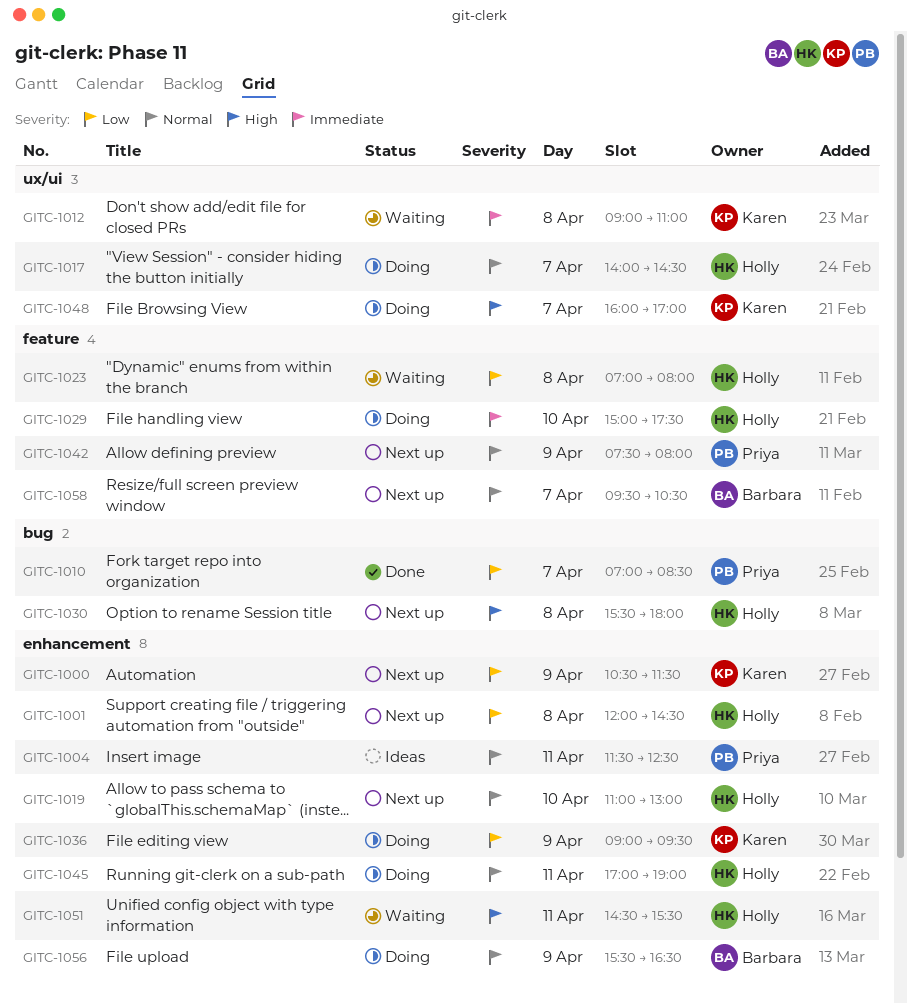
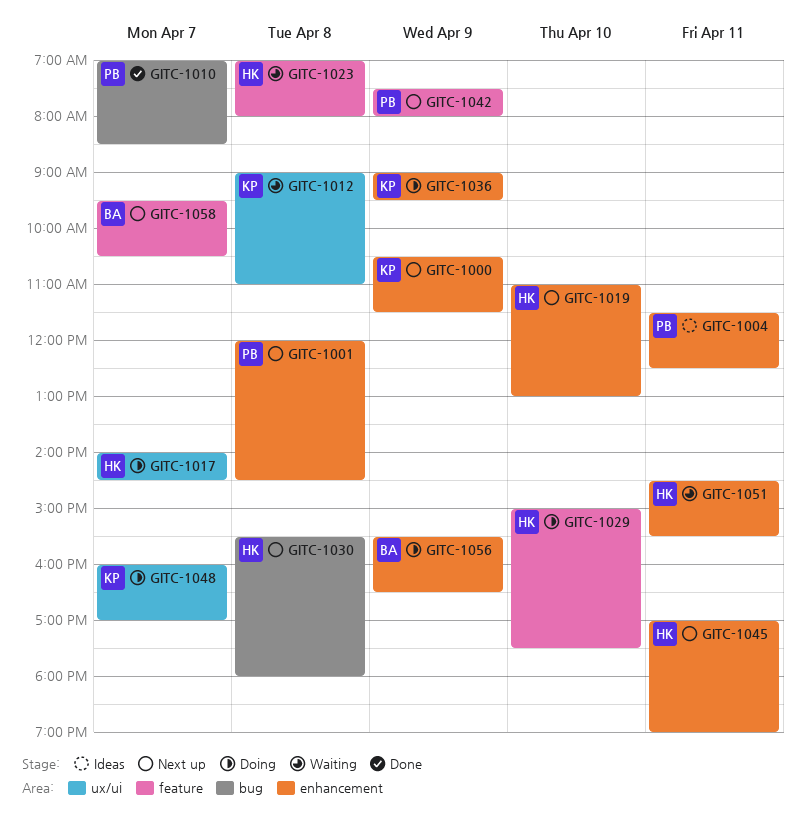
GITC-1001, owner: Holly -> Priya
GITC-1045, status: Doing -> Next up

